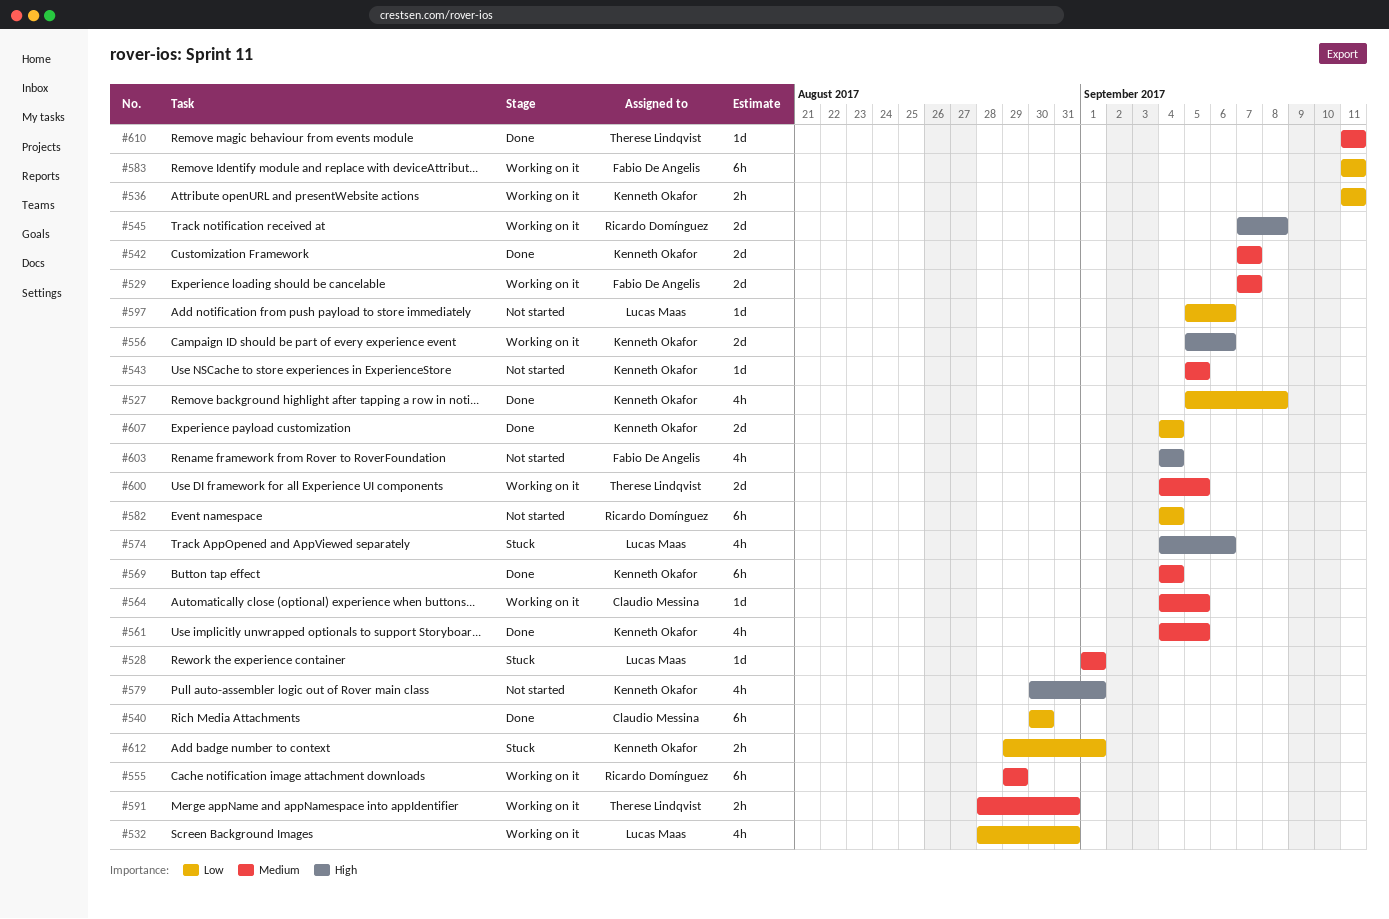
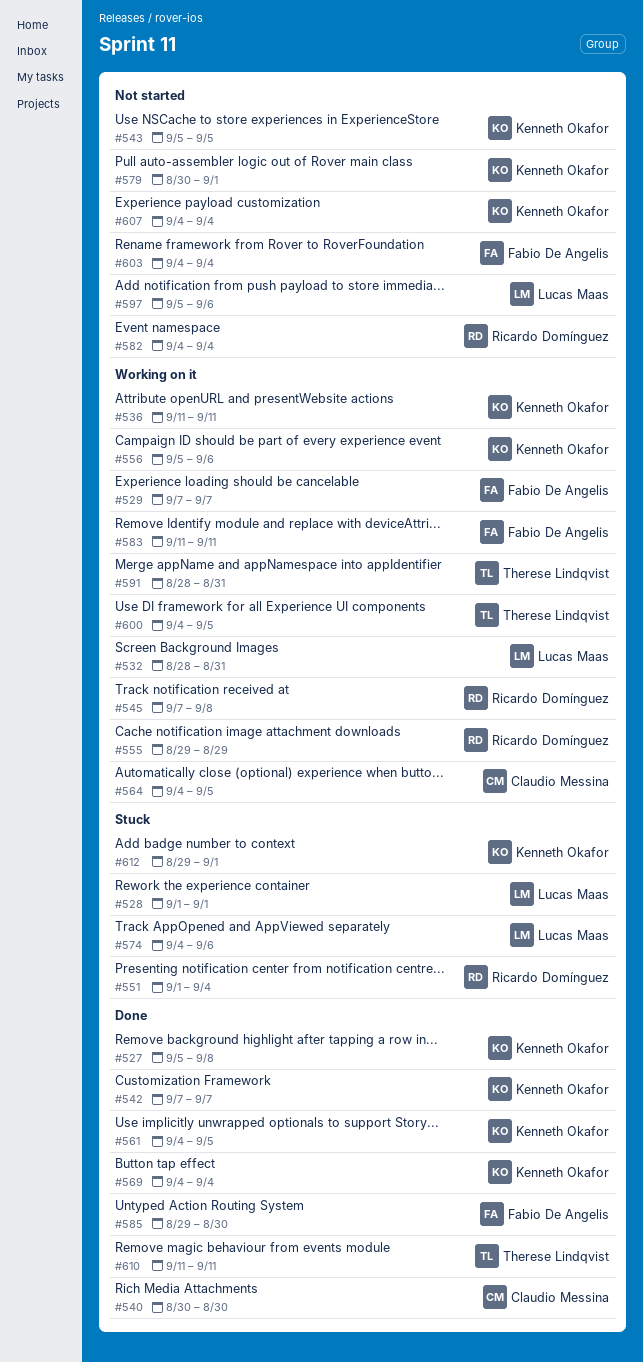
#551: none -> present
#585: none -> present
#607, status: Done -> Not started

